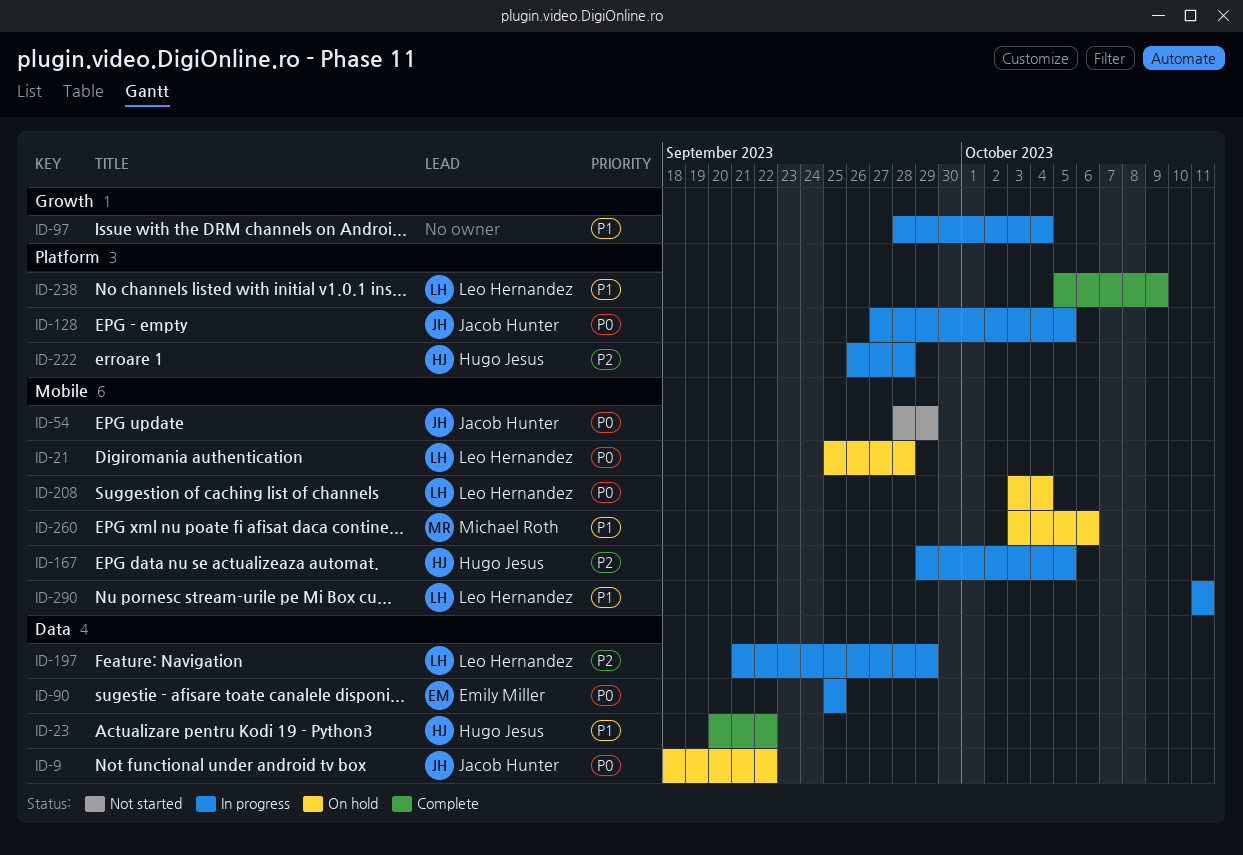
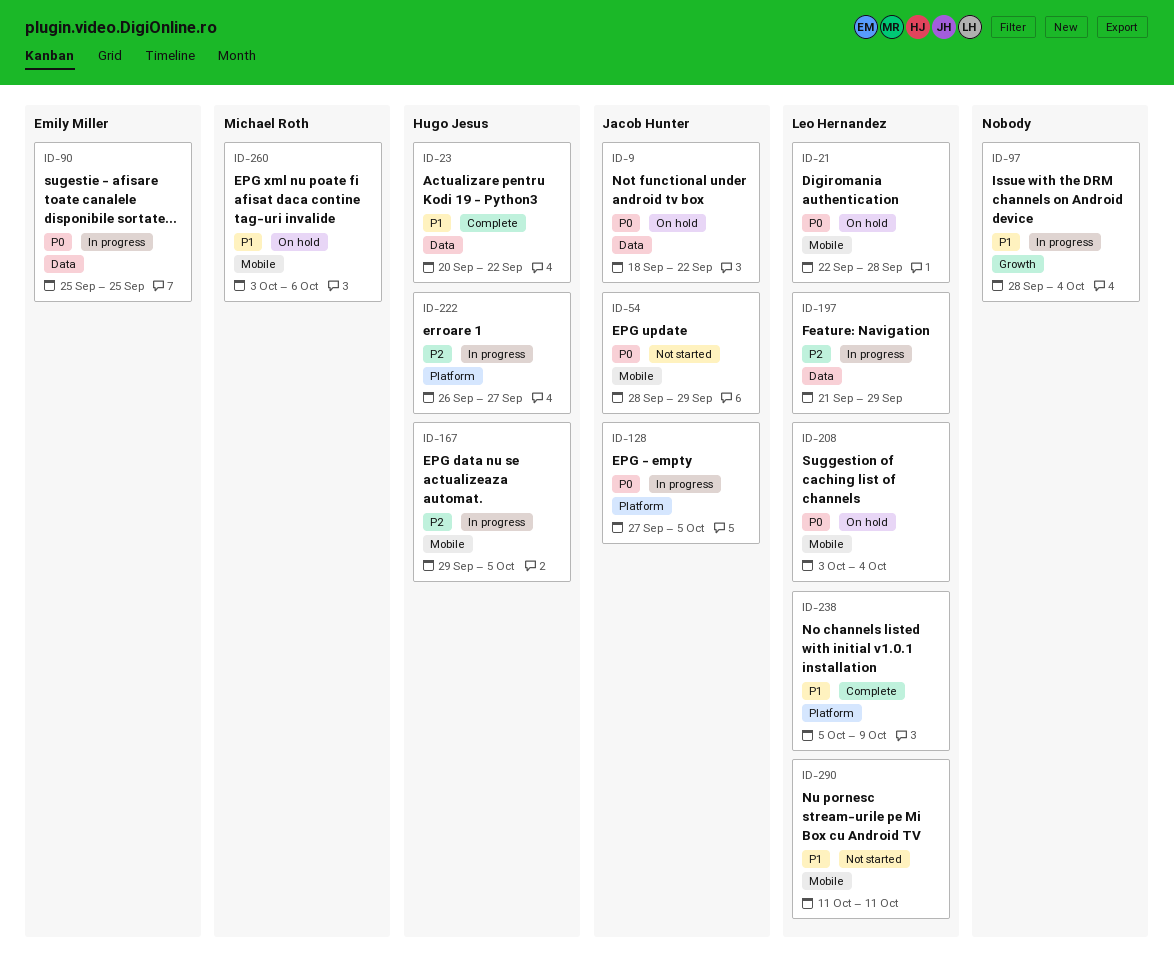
ID-21, start: Sep 25 -> Sep 22
ID-222, due: Sep 28 -> Sep 27
ID-290, status: In progress -> Not started

